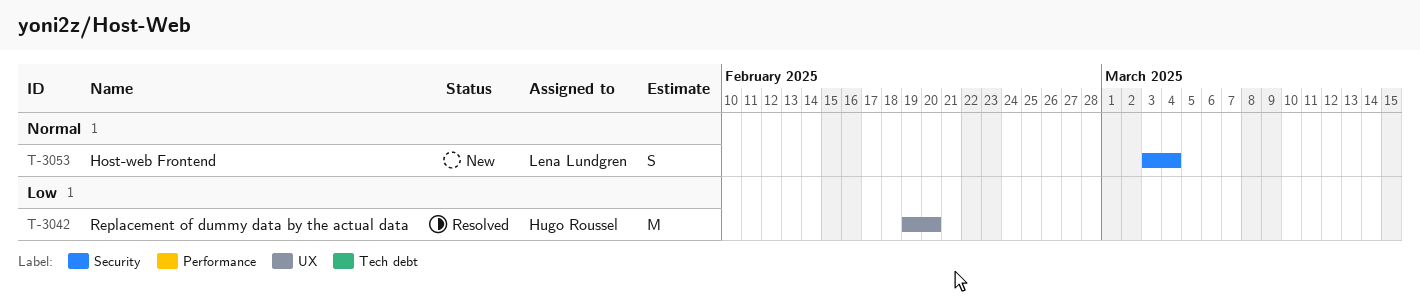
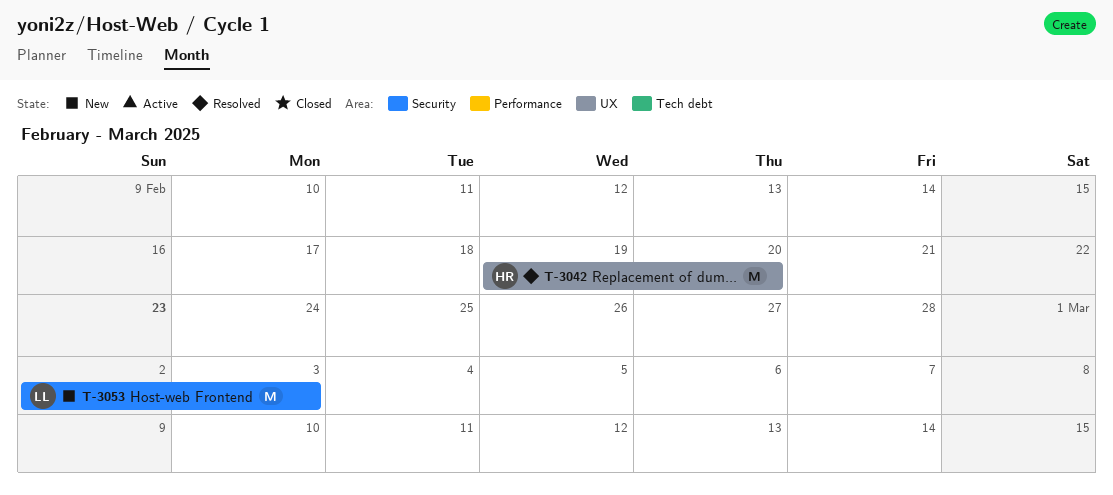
T-3053, estimate: S -> M
T-3053, start: Mar 3 -> Mar 2
T-3053, due: Mar 4 -> Mar 3

